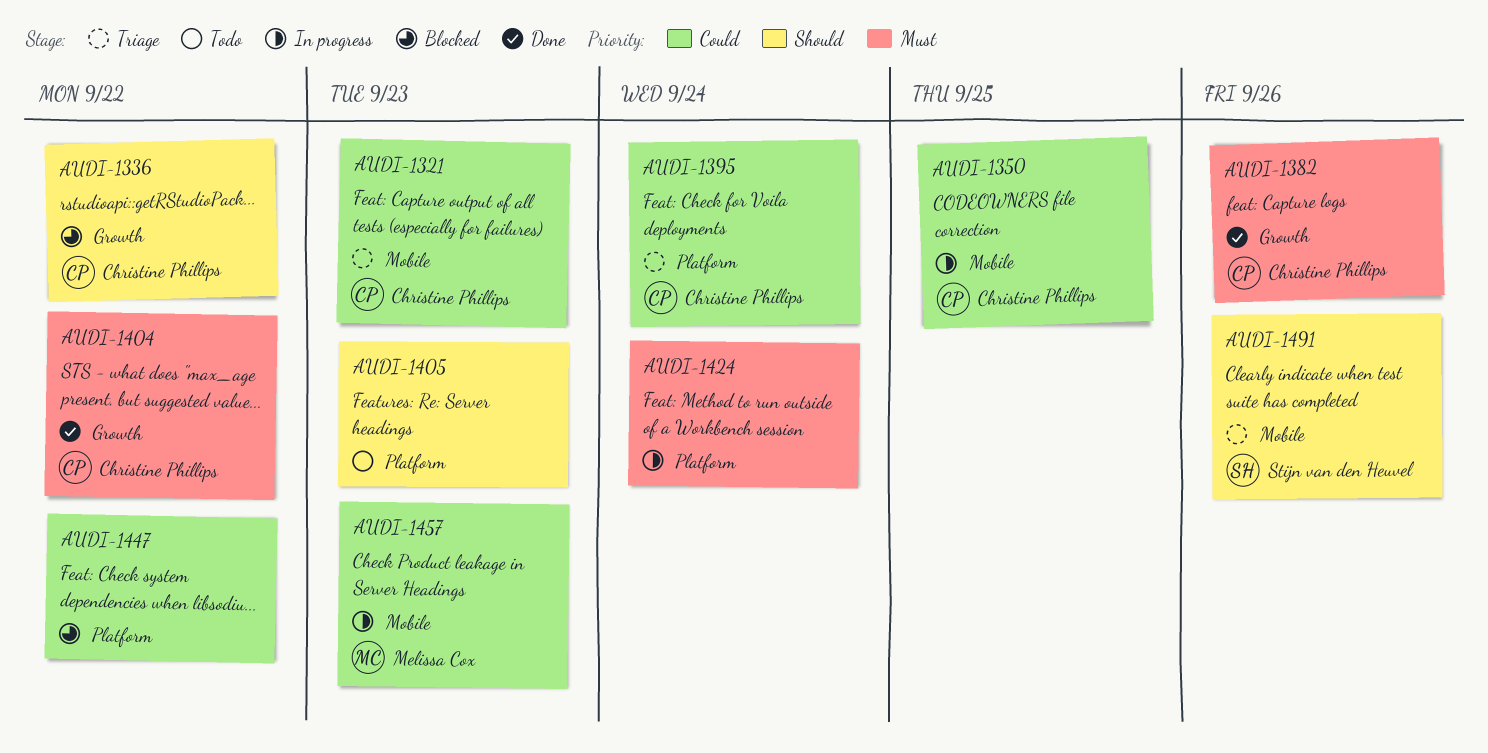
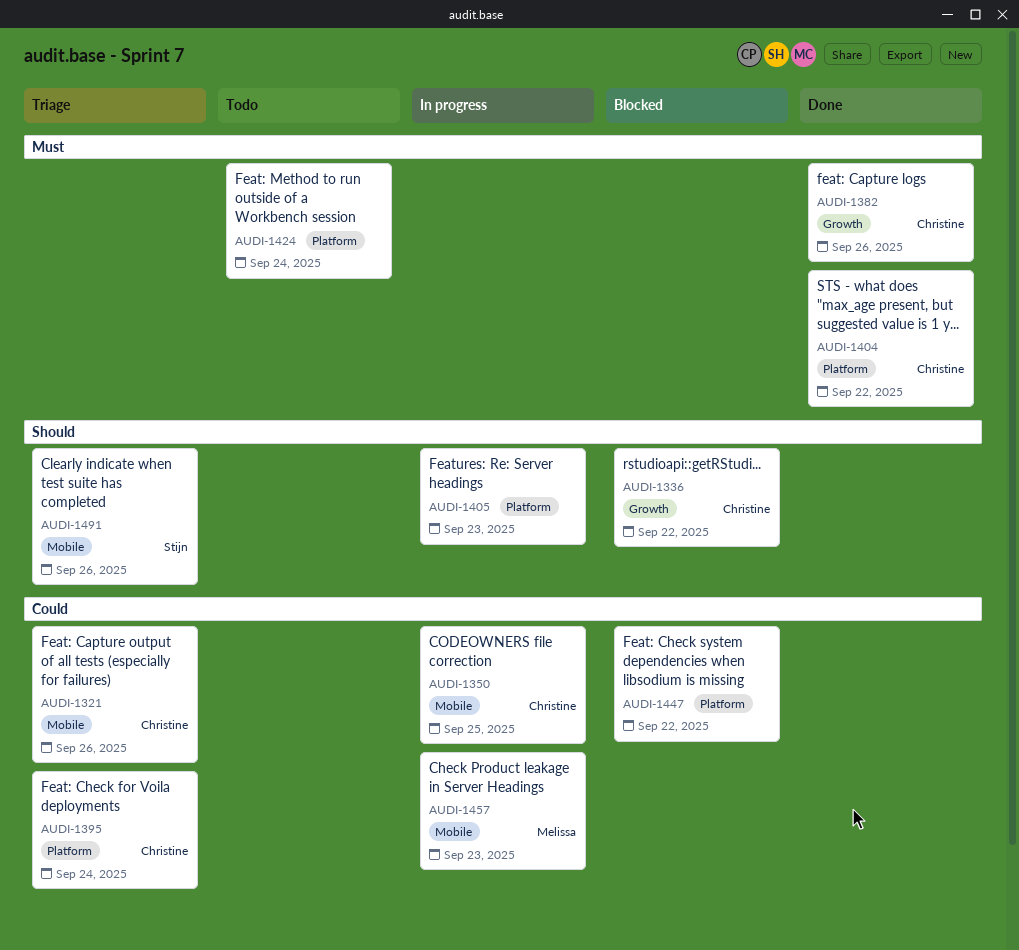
AUDI-1321, due: Sep 23 -> Sep 26
AUDI-1404, label: Growth -> Platform
AUDI-1405, status: Todo -> In progress
AUDI-1424, status: In progress -> Todo

